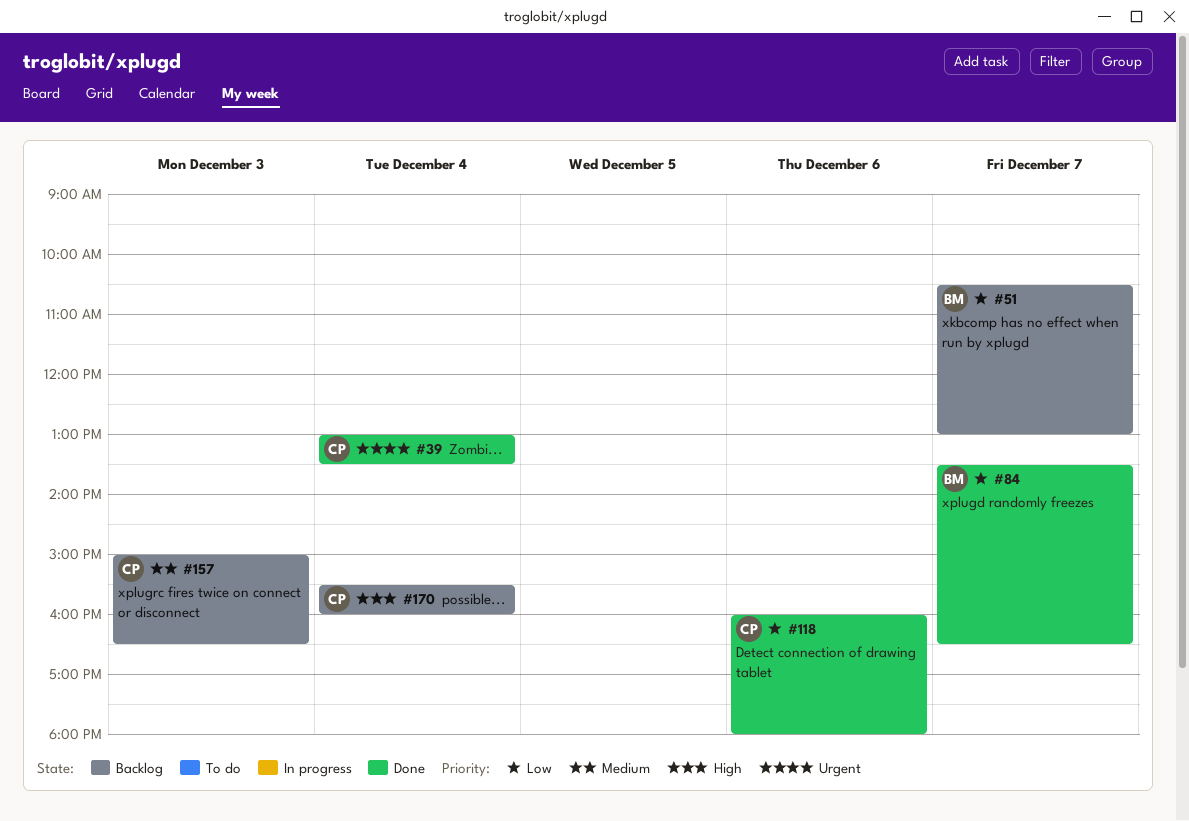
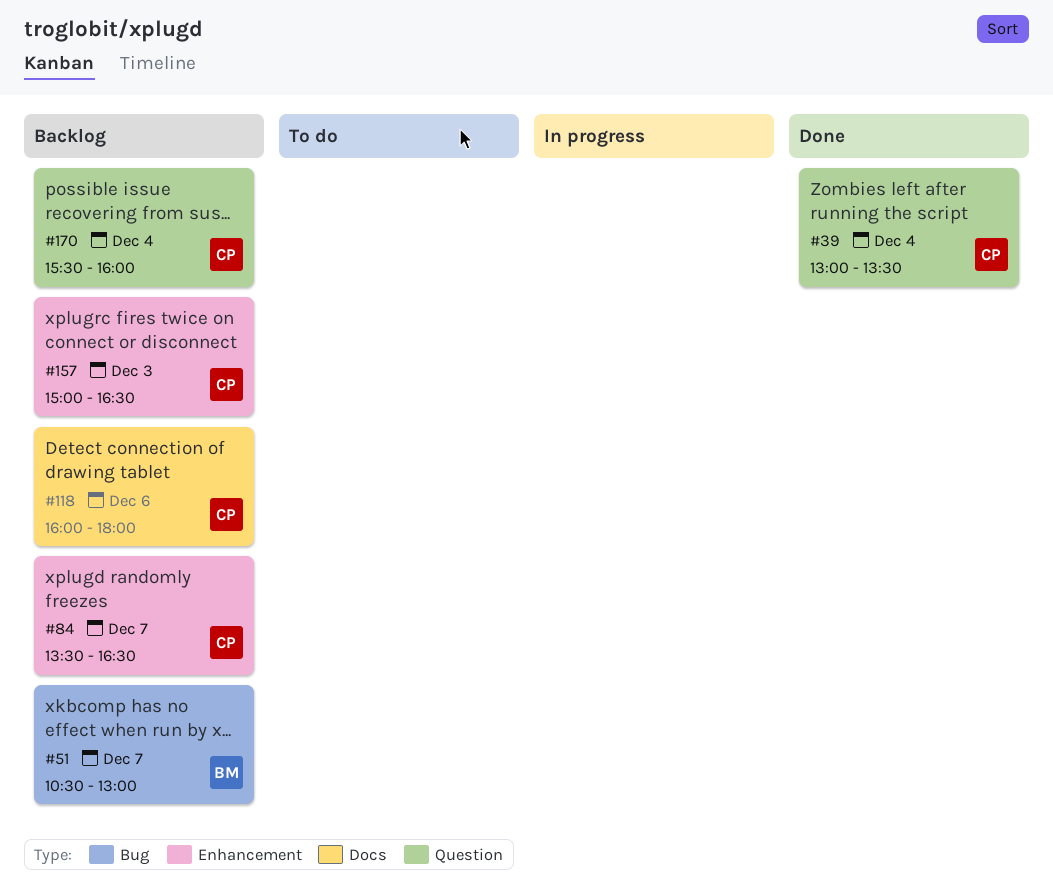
#84, status: Done -> Backlog
#84, owner: BM -> CP
#118, status: Done -> Backlog

